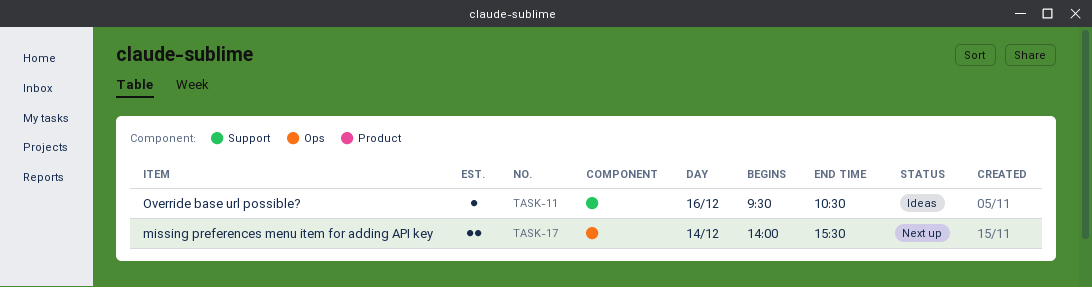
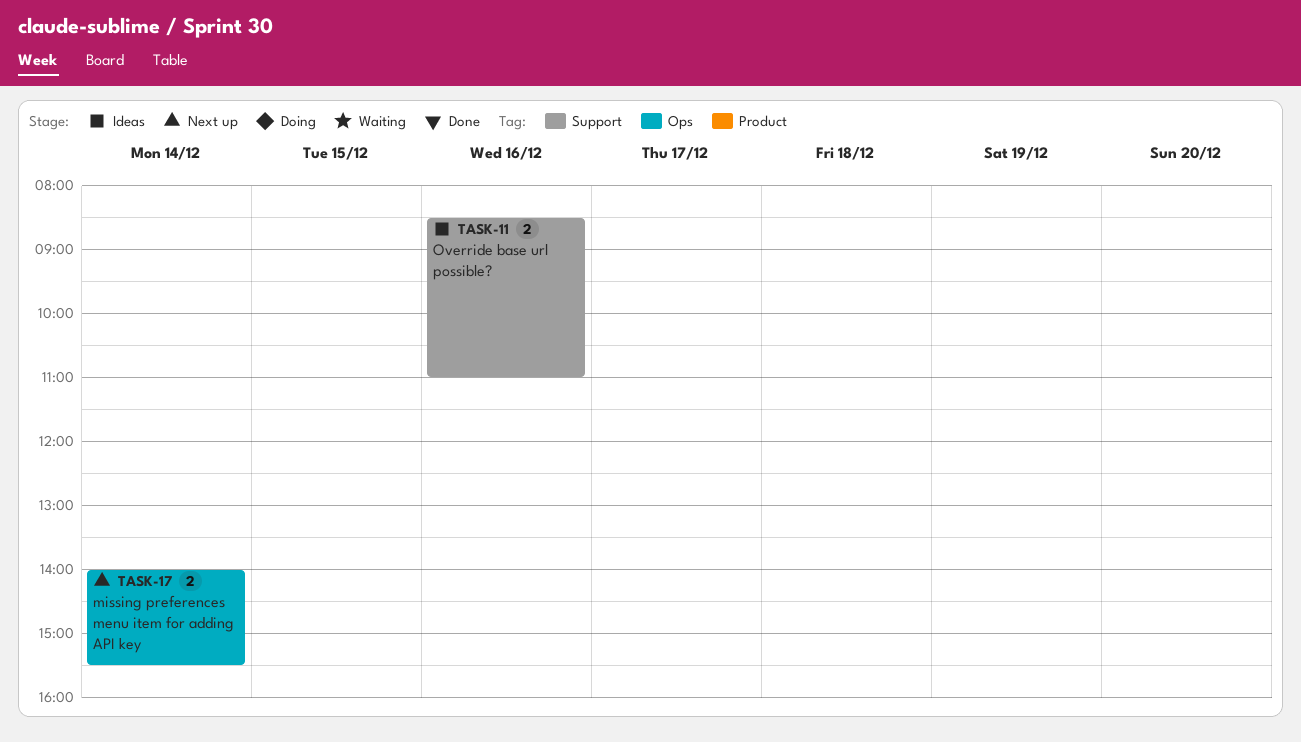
TASK-11, estimate: 1 -> 2
TASK-11, begins: 09:30 -> 08:30
TASK-11, ends: 10:30 -> 11:00

